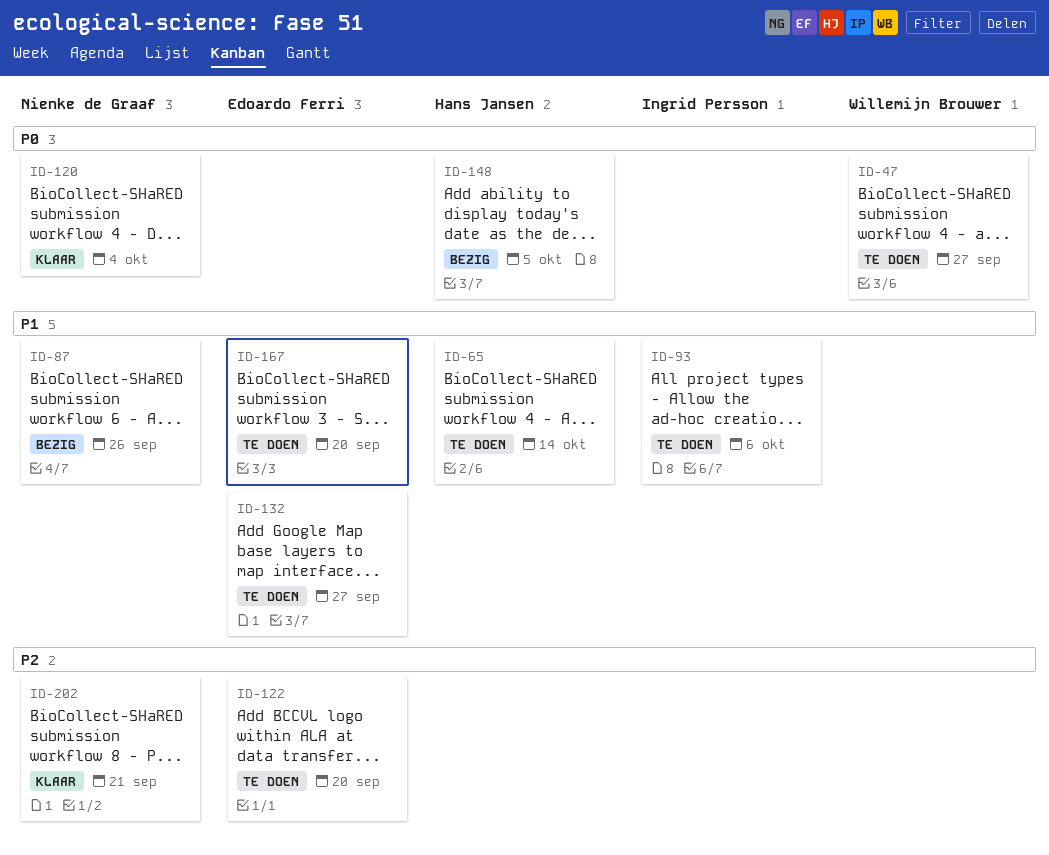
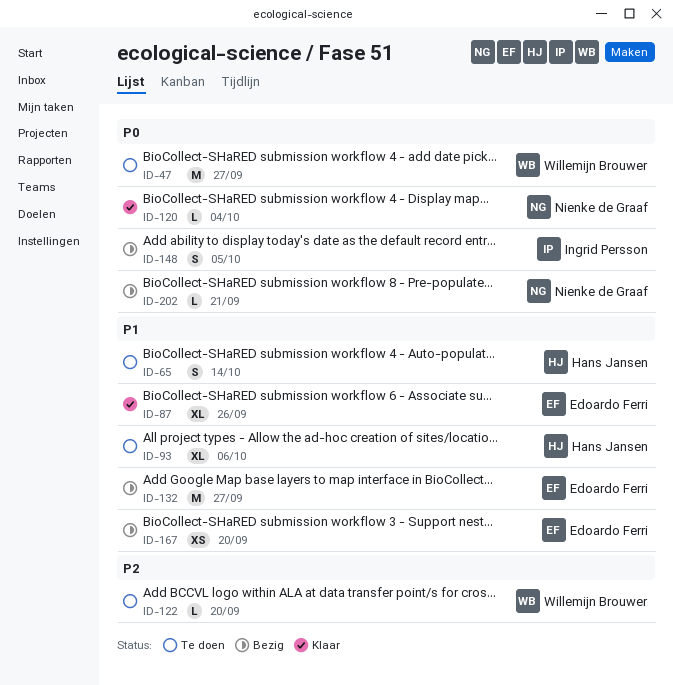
ID-87, status: Bezig -> Klaar
ID-87, owner: Nienke de Graaf -> Edoardo Ferri
ID-93, owner: Ingrid Persson -> Hans Jansen
ID-122, owner: Edoardo Ferri -> Willemijn Brouwer
ID-132, status: Te doen -> Bezig
ID-148, owner: Hans Jansen -> Ingrid Persson
ID-167, status: Te doen -> Bezig
ID-202, status: Klaar -> Bezig
ID-202, priority: P2 -> P0

